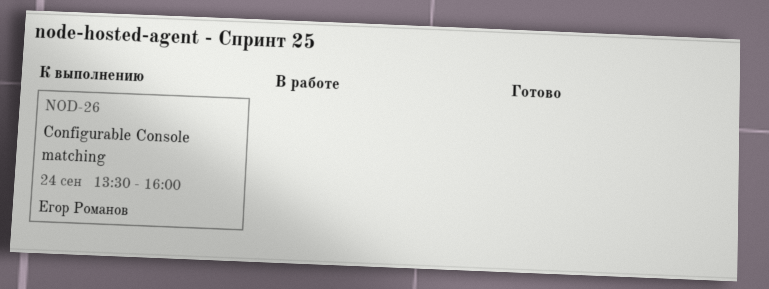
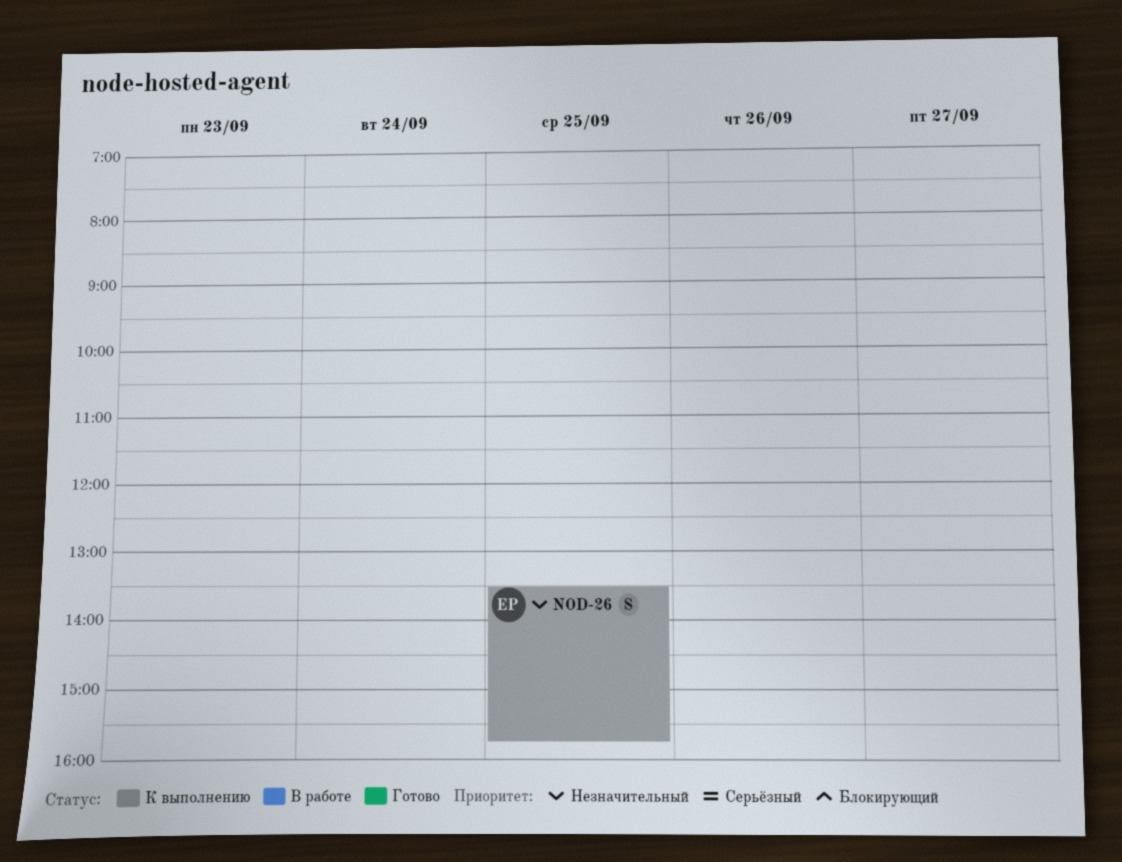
NOD-26, day: Sep 24 -> Sep 25
NOD-26, ends: 16:00 -> 15:45

